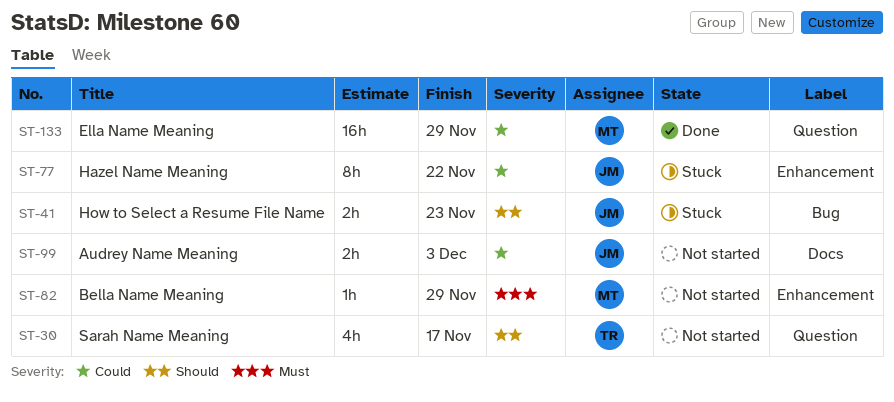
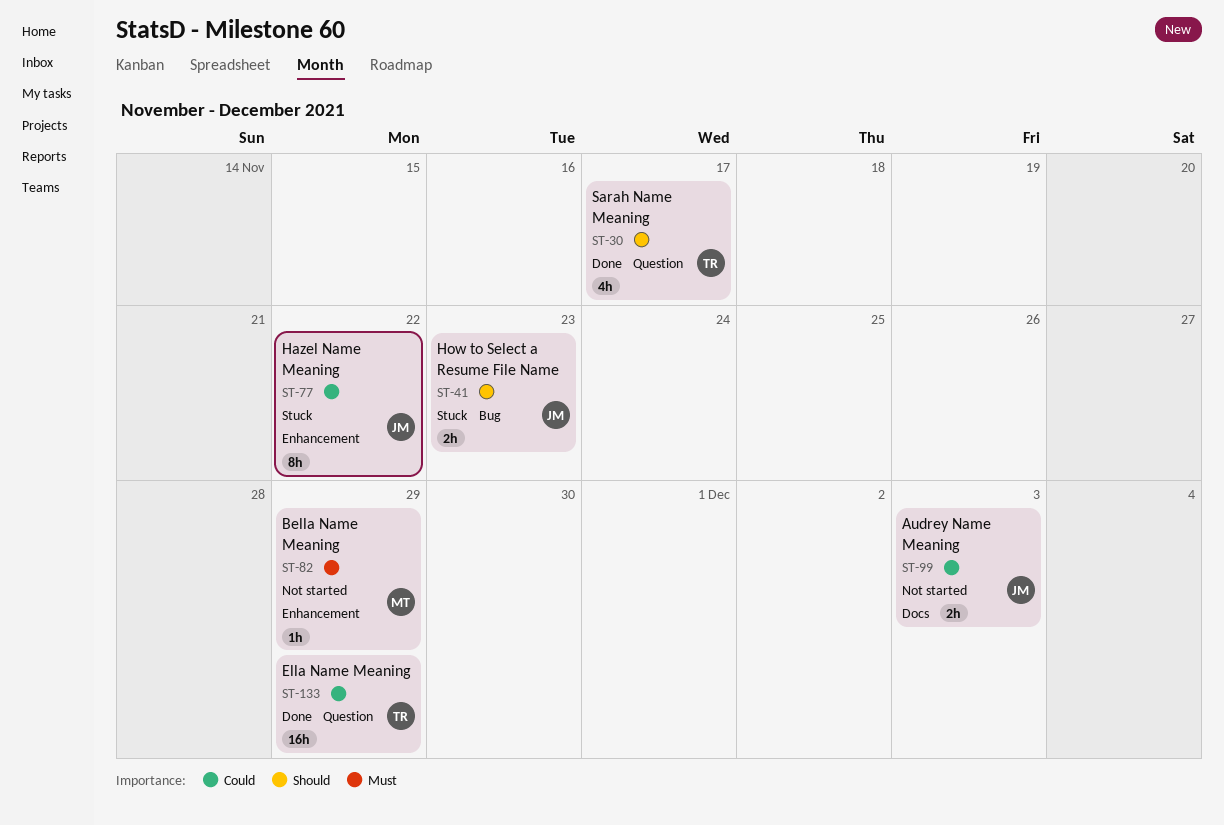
ST-30, status: Not started -> Done
ST-133, owner: MT -> TR

